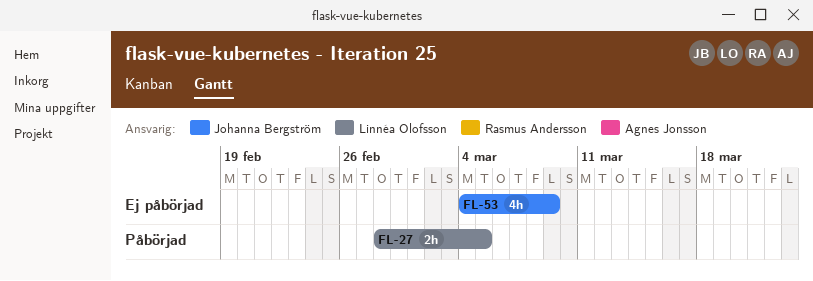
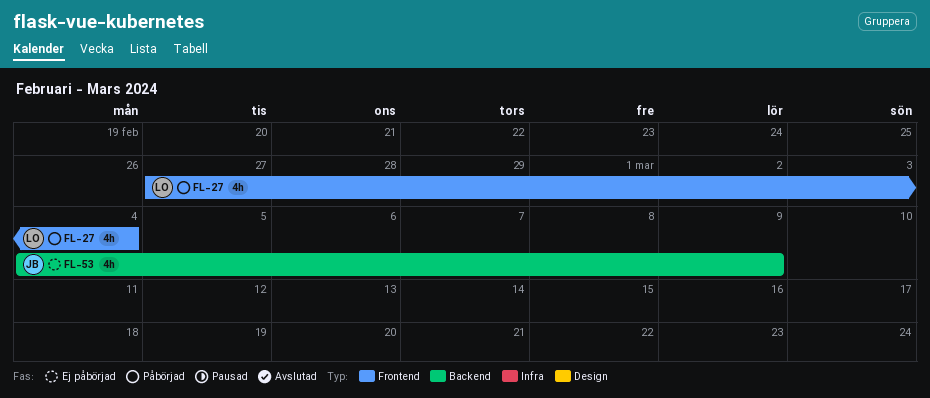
FL-27, estimate: 2h -> 4h
FL-27, start: Feb 28 -> Feb 27
FL-27, due: Mar 5 -> Mar 4

